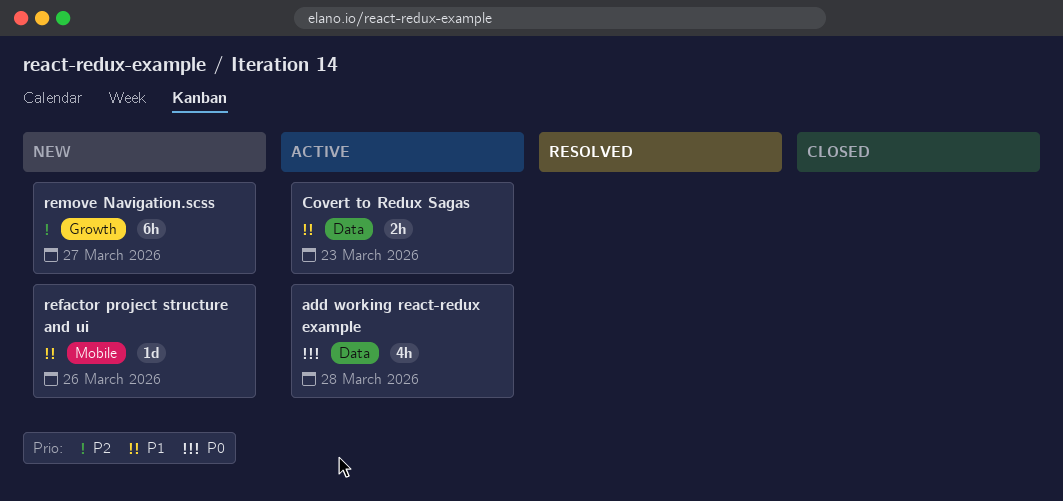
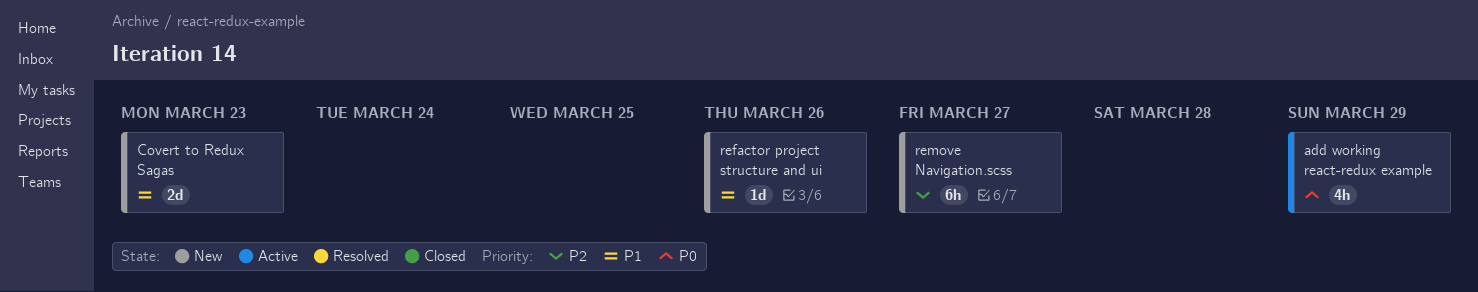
add working react-redux example, due: Mar 28 -> Mar 29
Covert to Redux Sagas, status: Active -> New
Covert to Redux Sagas, estimate: 2h -> 2d

